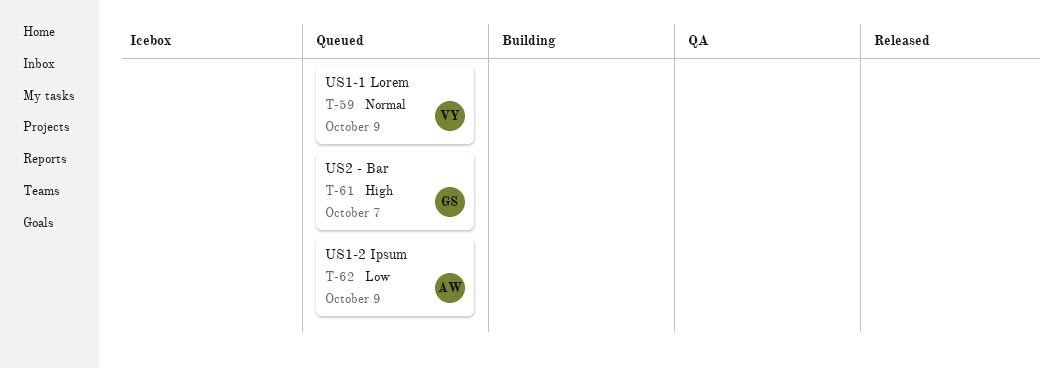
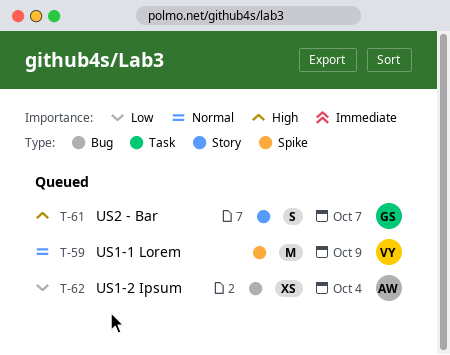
T-62, due: Oct 9 -> Oct 4

